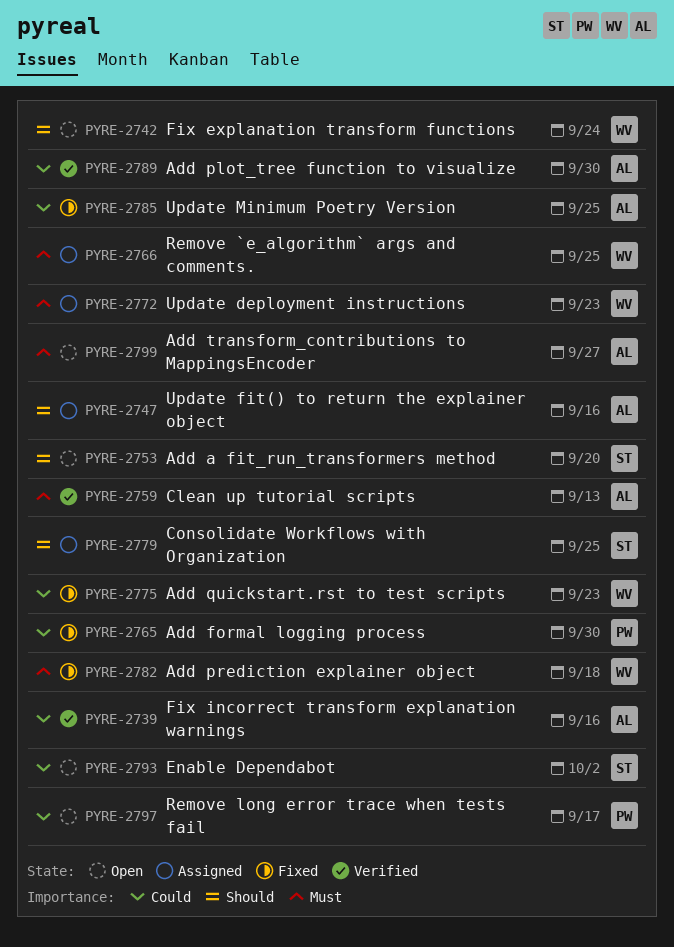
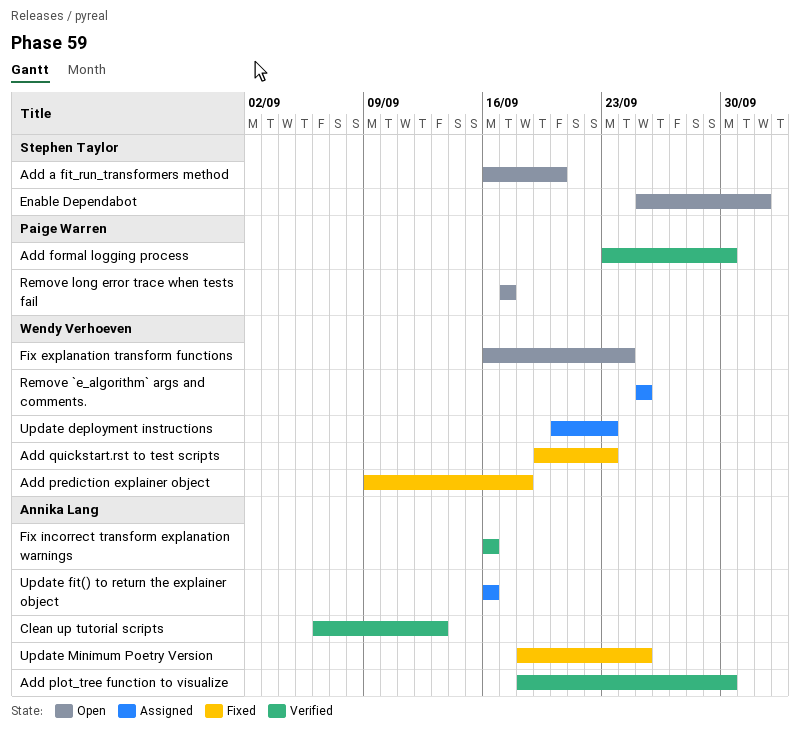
Add formal logging process, status: Fixed -> Verified
Add transform_contributions to MappingsEncoder: present -> none
Consolidate Workflows with Organization: present -> none

